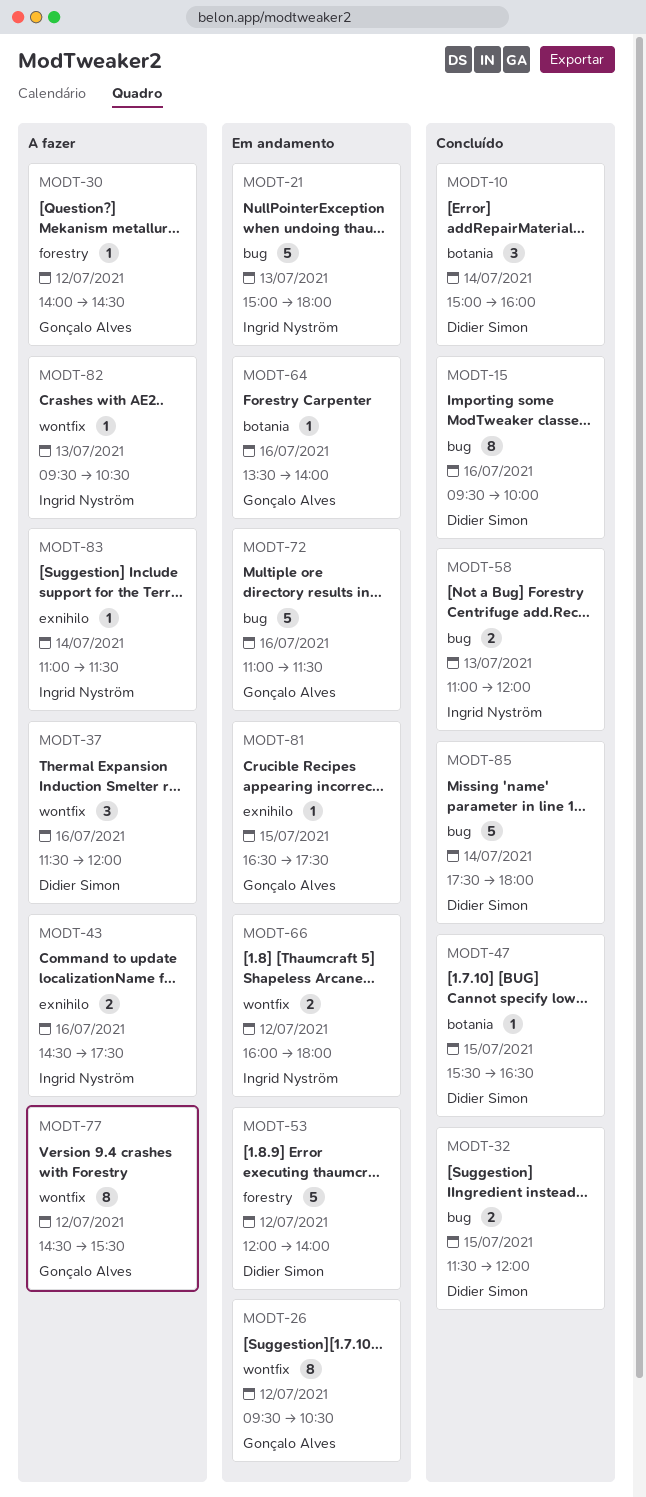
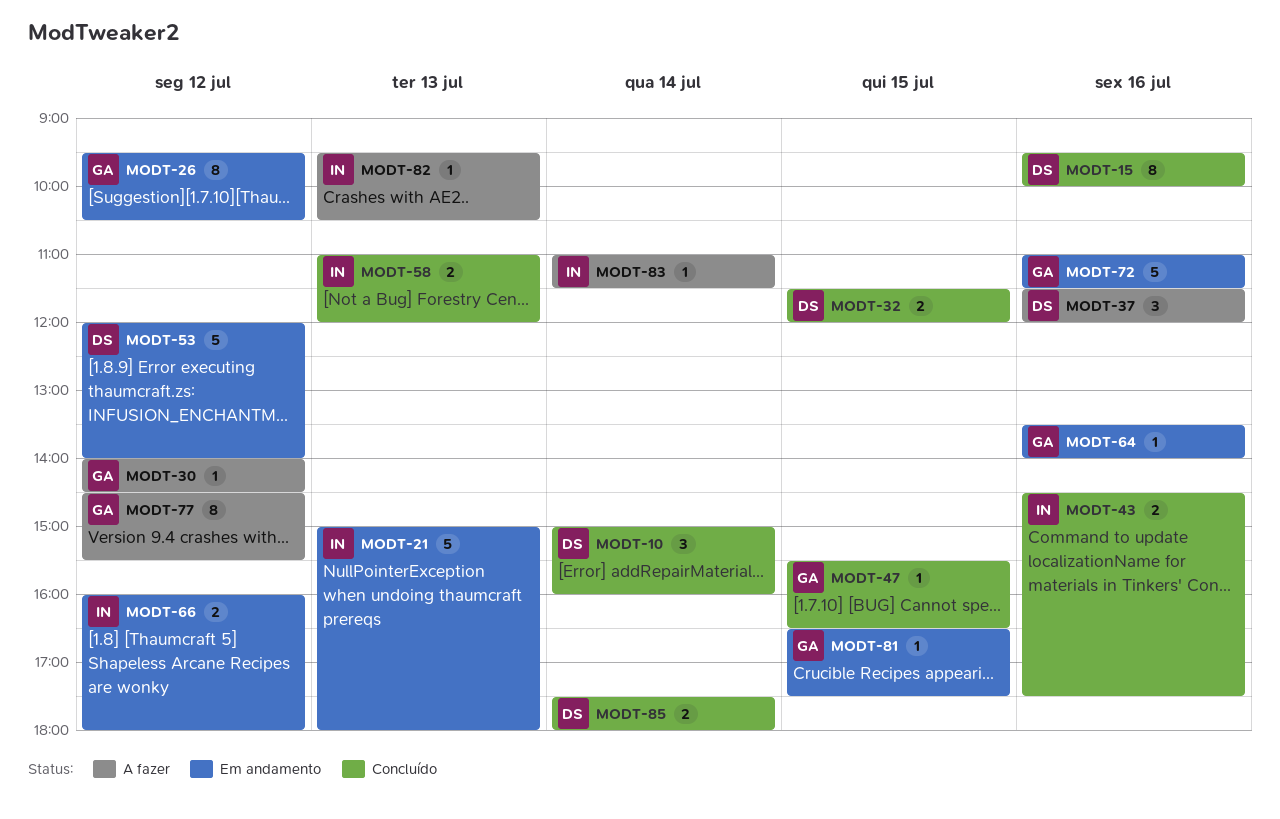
MODT-43, status: A fazer -> Concluído
MODT-47, owner: Didier Simon -> Gonçalo Alves
MODT-85, estimate: 5 -> 2

